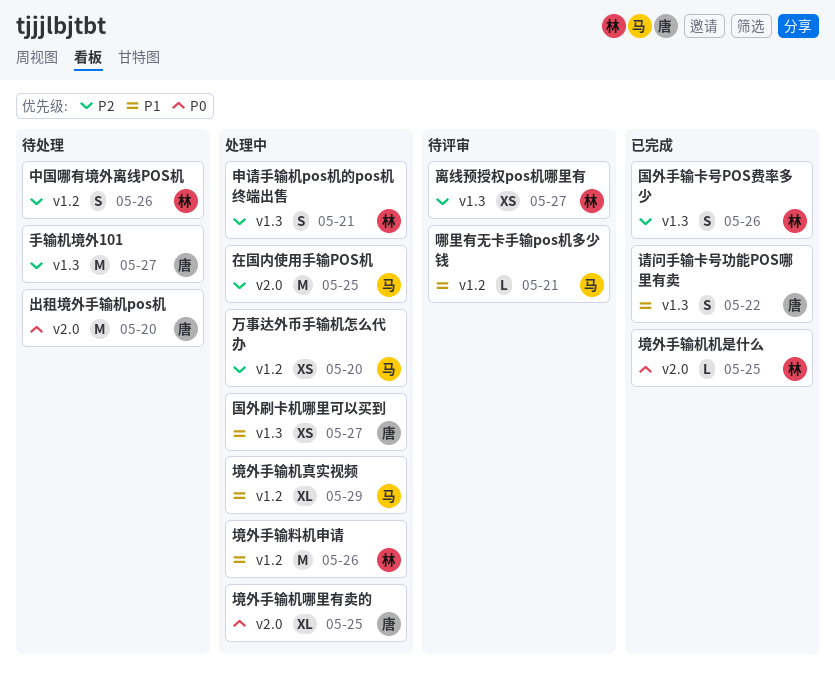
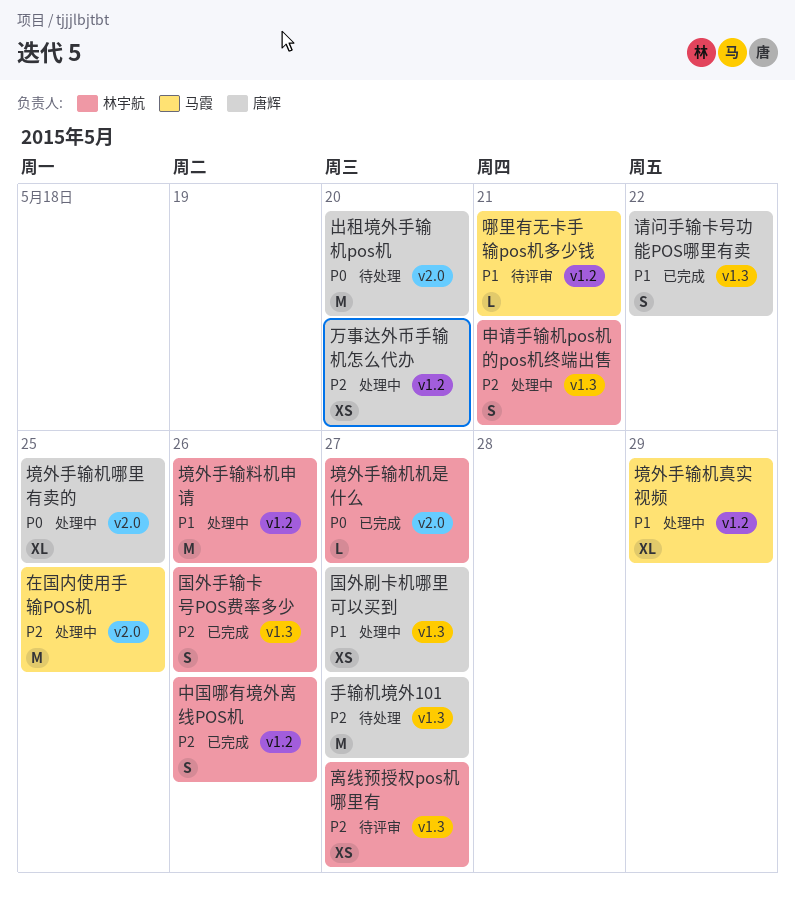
万事达外币手输机怎么代办, owner: 马霞 -> 唐辉
中国哪有境外离线POS机, status: 待处理 -> 已完成
境外手输机机是什么, due: May 25 -> May 27

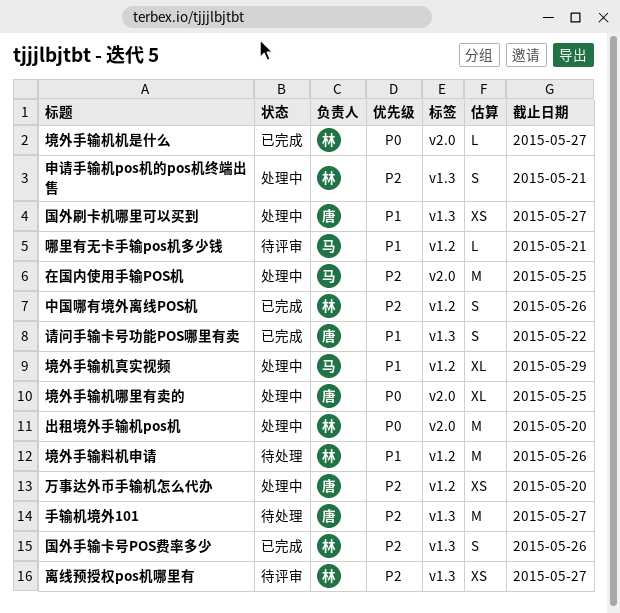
出租境外手输机pos机, status: 待处理 -> 处理中
出租境外手输机pos机, owner: 唐辉 -> 林宇航
境外手输料机申请, status: 处理中 -> 待处理

